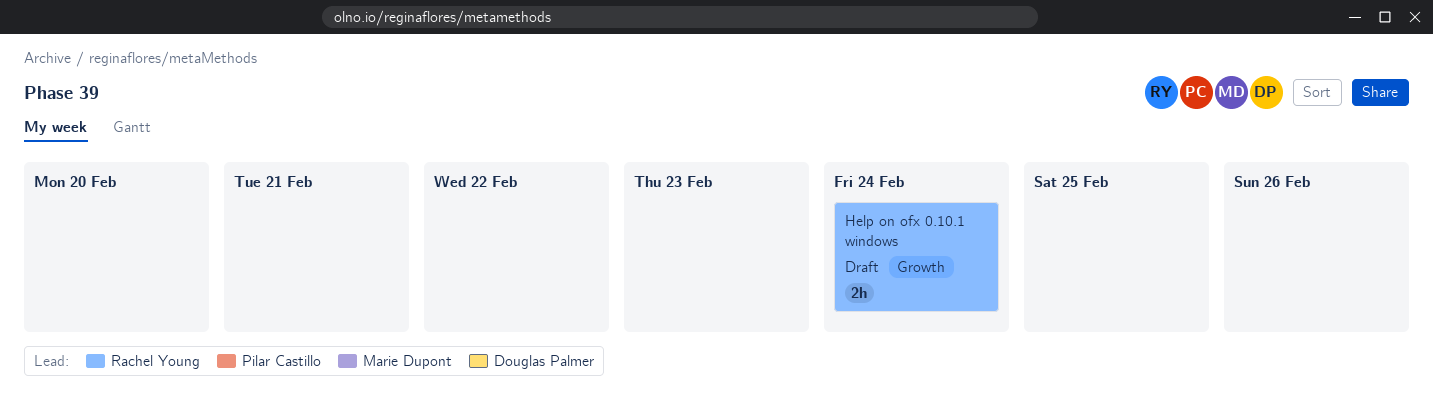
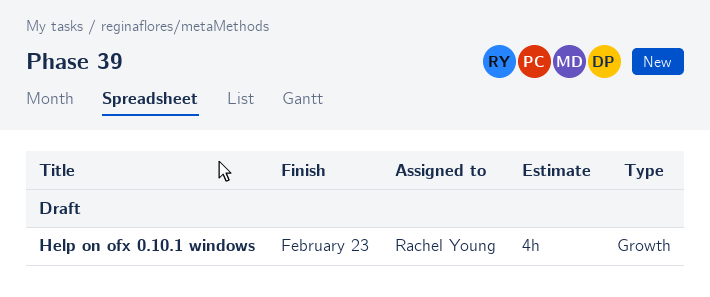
Help on ofx 0.10.1 windows, estimate: 2h -> 4h
Help on ofx 0.10.1 windows, due: Feb 24 -> Feb 23

